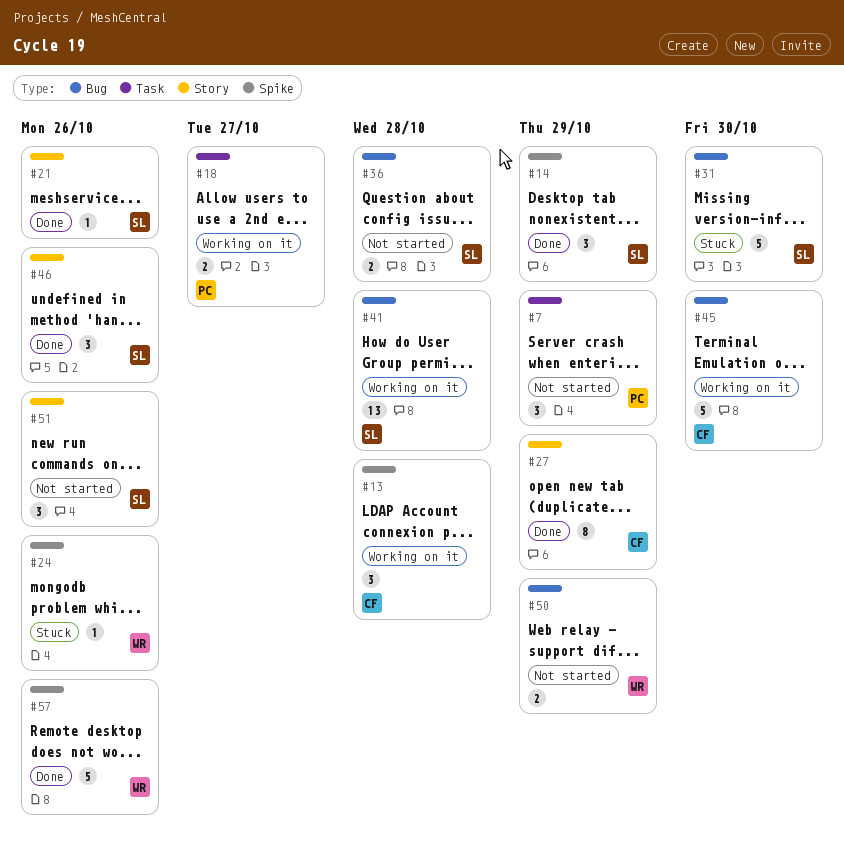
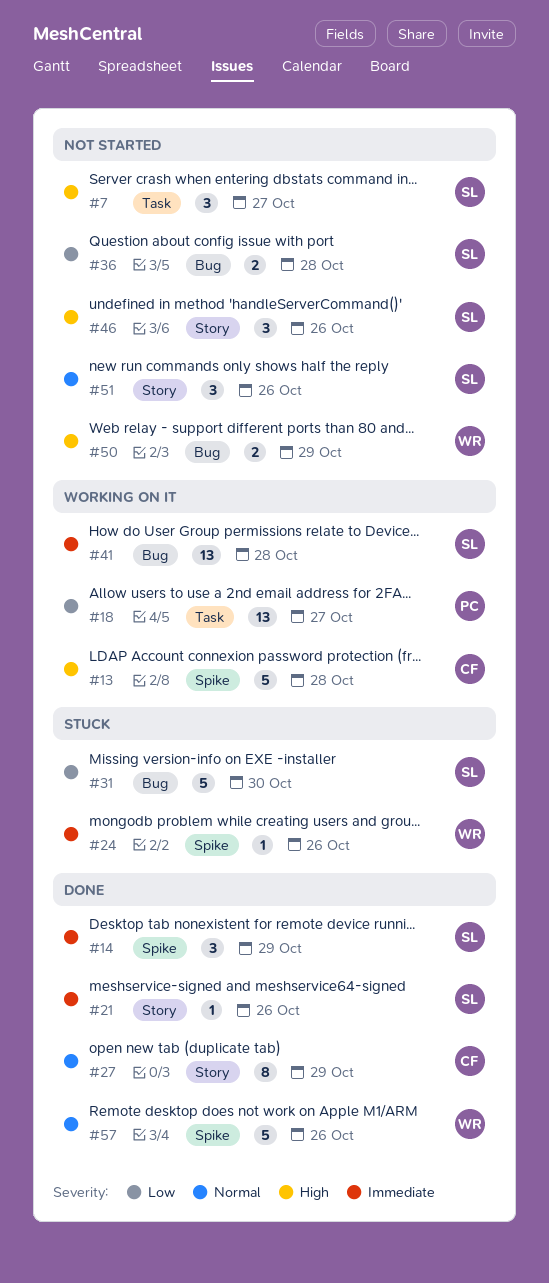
#7, owner: PC -> SL
#7, due: Oct 29 -> Oct 27
#13, estimate: 3 -> 5
#18, estimate: 2 -> 13
#45: present -> none
#46, status: Done -> Not started

